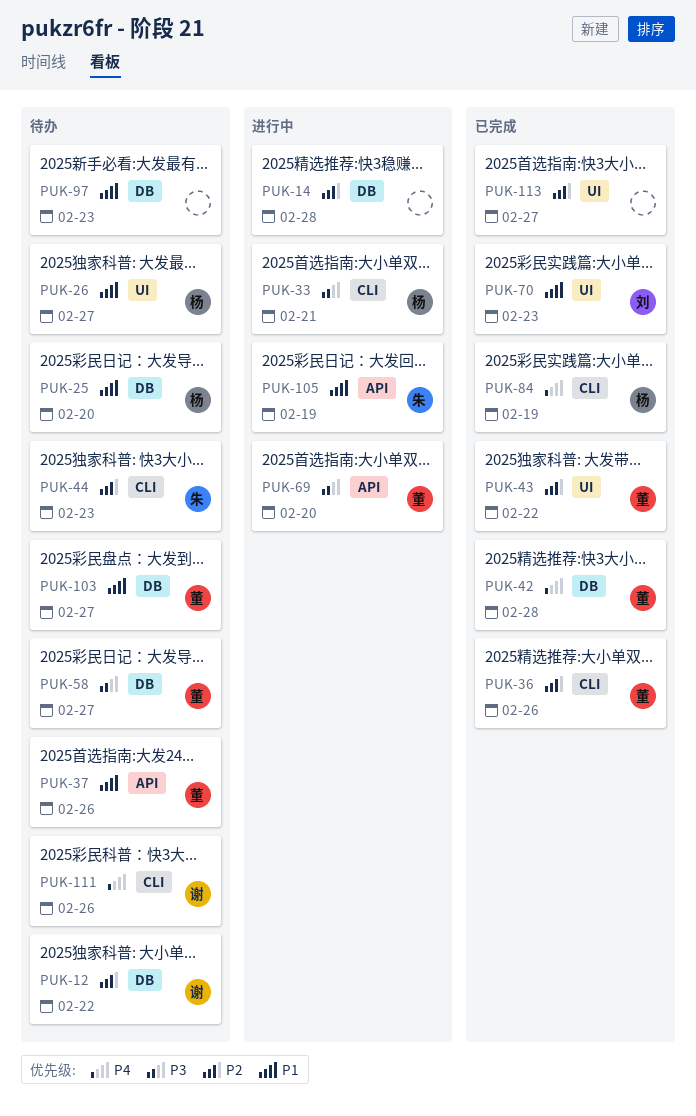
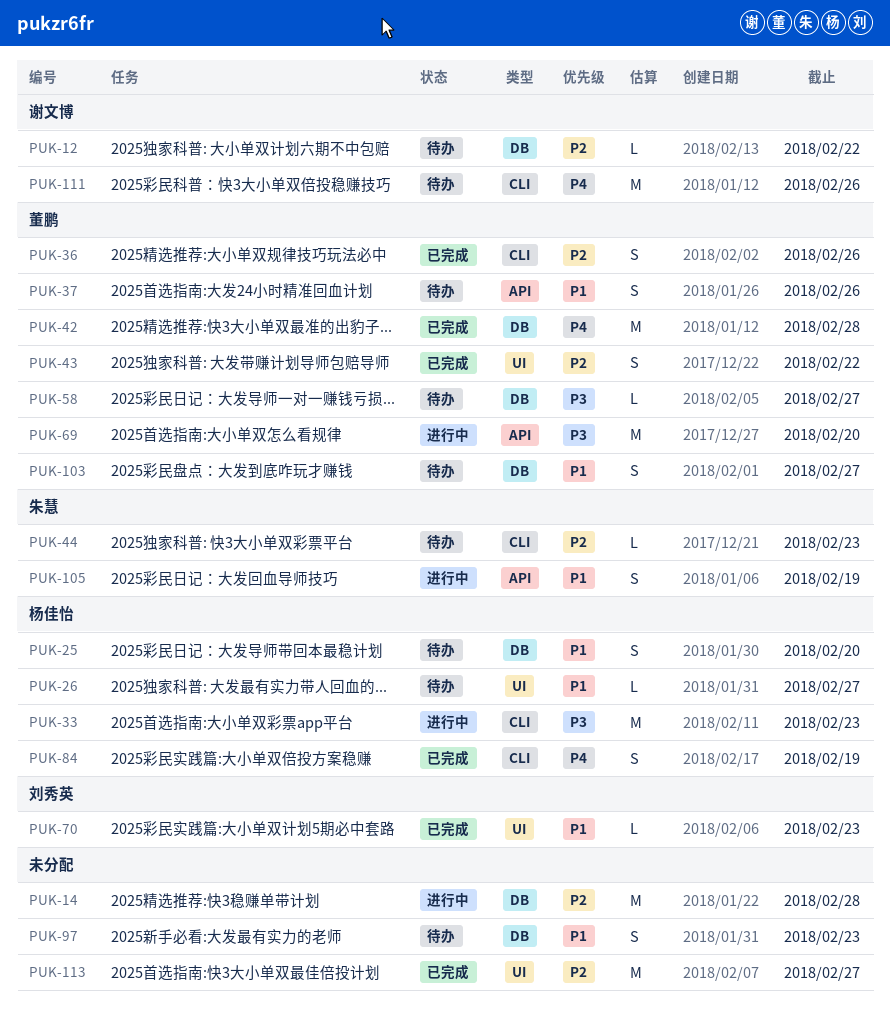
PUK-33, due: Feb 21 -> Feb 23

